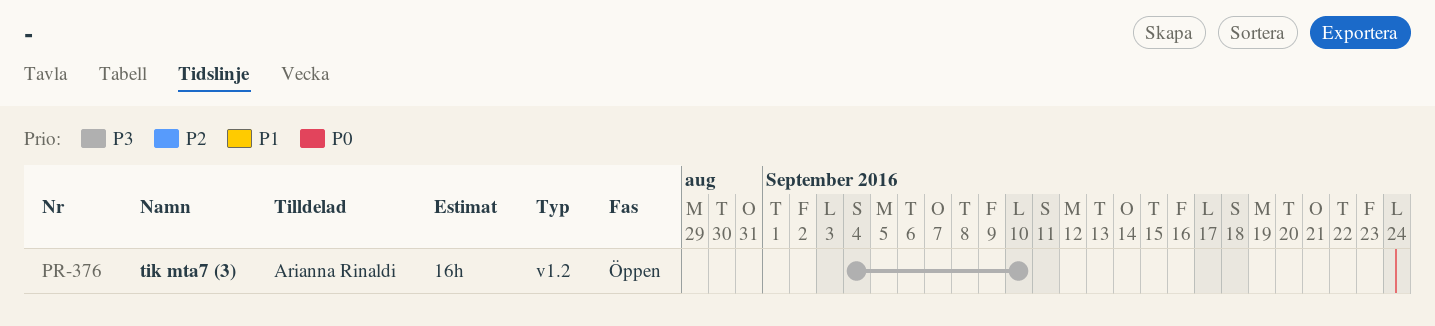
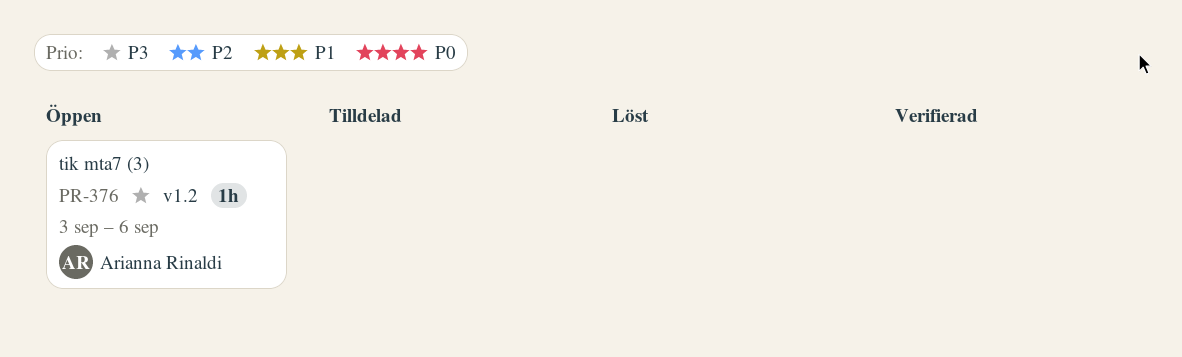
PR-376, estimate: 16h -> 1h
PR-376, start: Sep 4 -> Sep 3
PR-376, due: Sep 10 -> Sep 6

